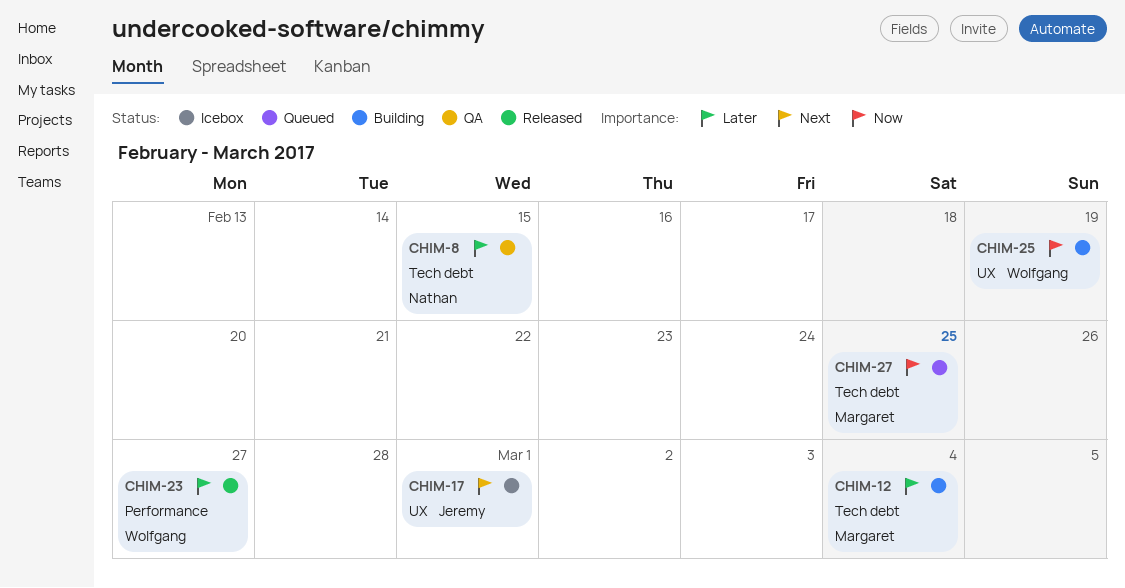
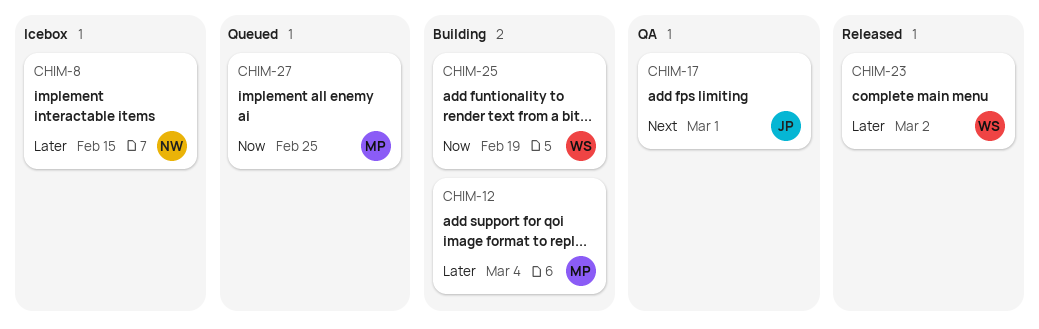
CHIM-8, status: QA -> Icebox
CHIM-17, status: Icebox -> QA
CHIM-23, due: Feb 27 -> Mar 2

